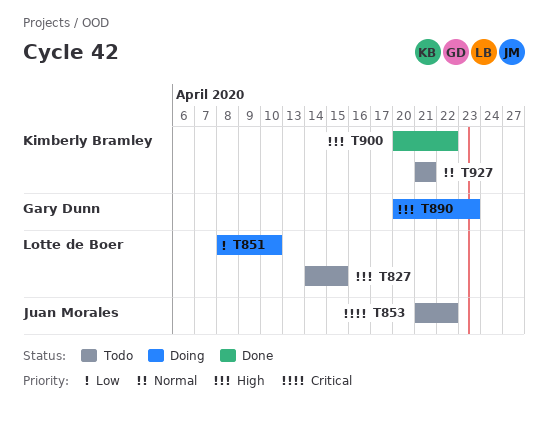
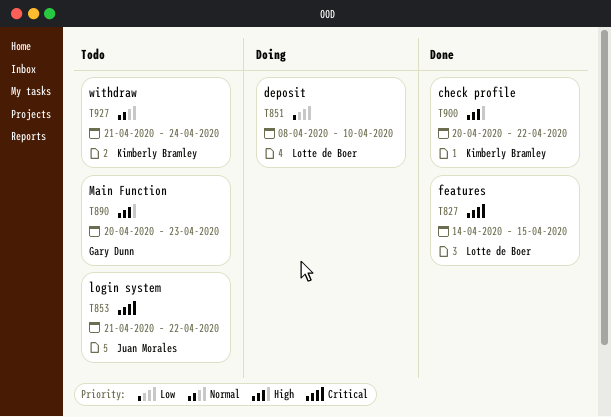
T827, status: Todo -> Done
T827, priority: High -> Critical
T890, status: Doing -> Todo
T927, due: Apr 21 -> Apr 24

